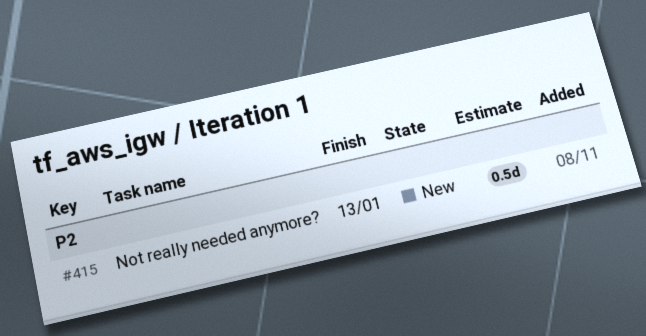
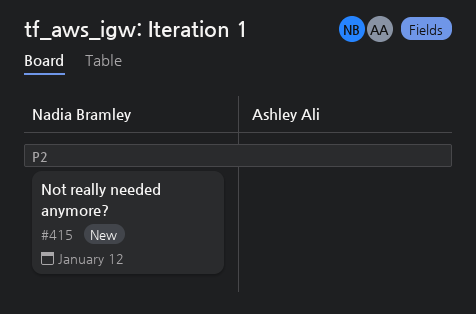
#415, due: Jan 13 -> Jan 12

